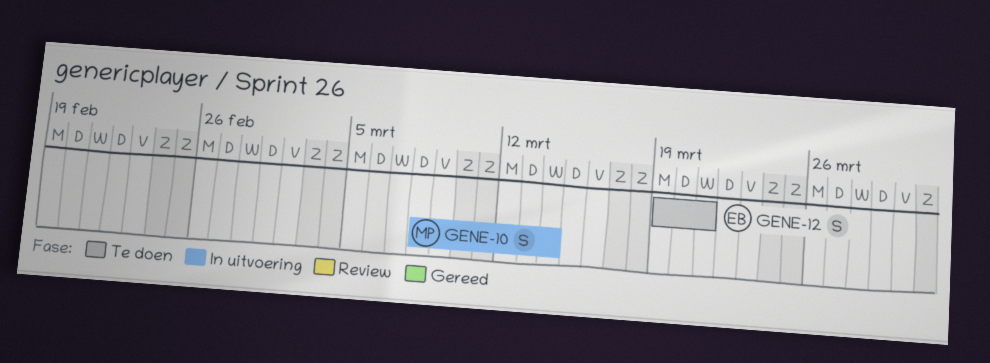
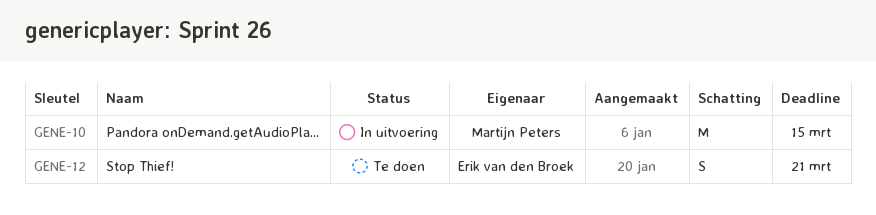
GENE-10, estimate: S -> M
GENE-10, due: Mar 14 -> Mar 15

